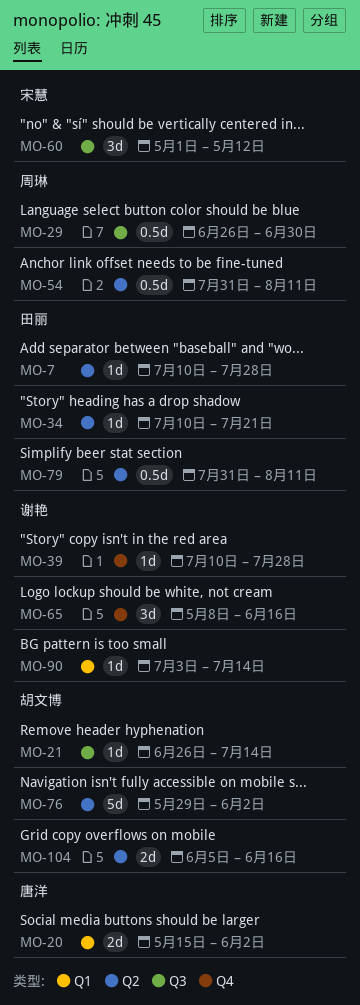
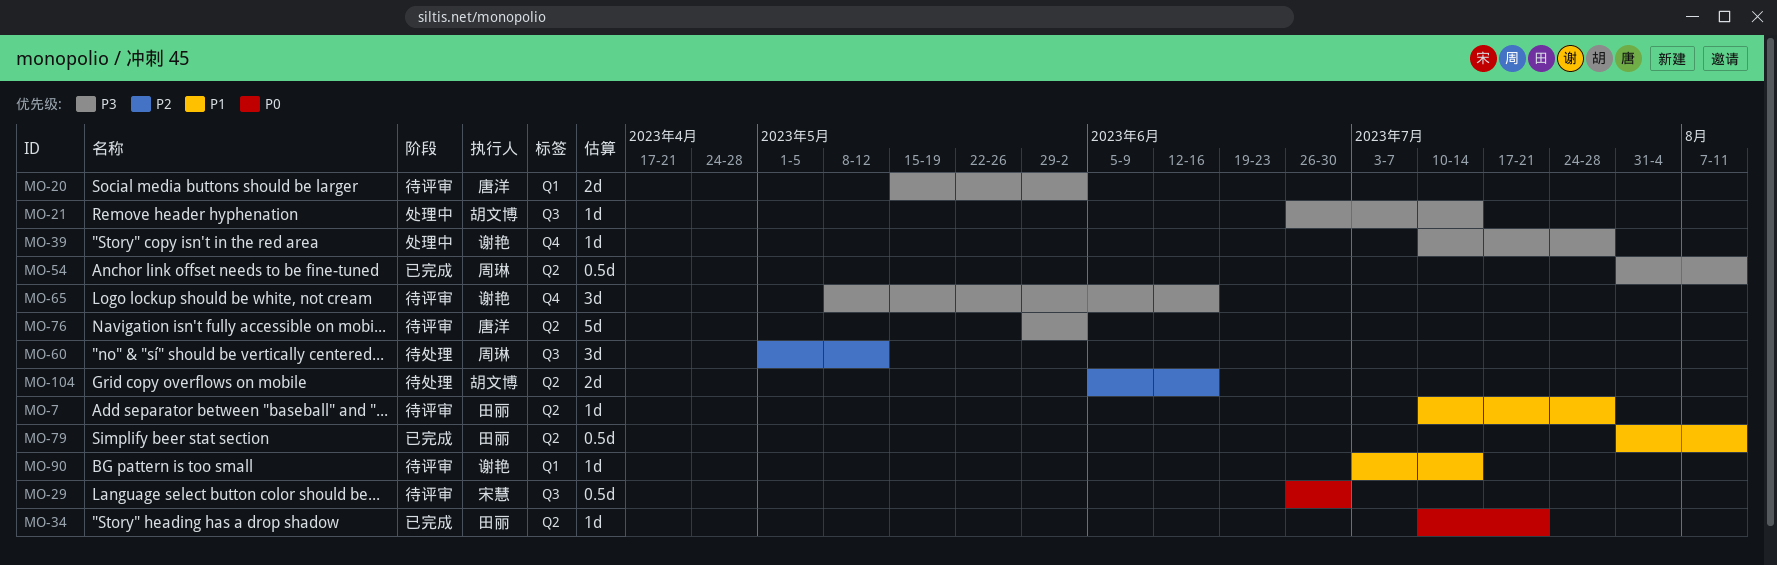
MO-29, owner: 周琳 -> 宋慧
MO-60, owner: 宋慧 -> 周琳
MO-76, owner: 胡文博 -> 唐洋

